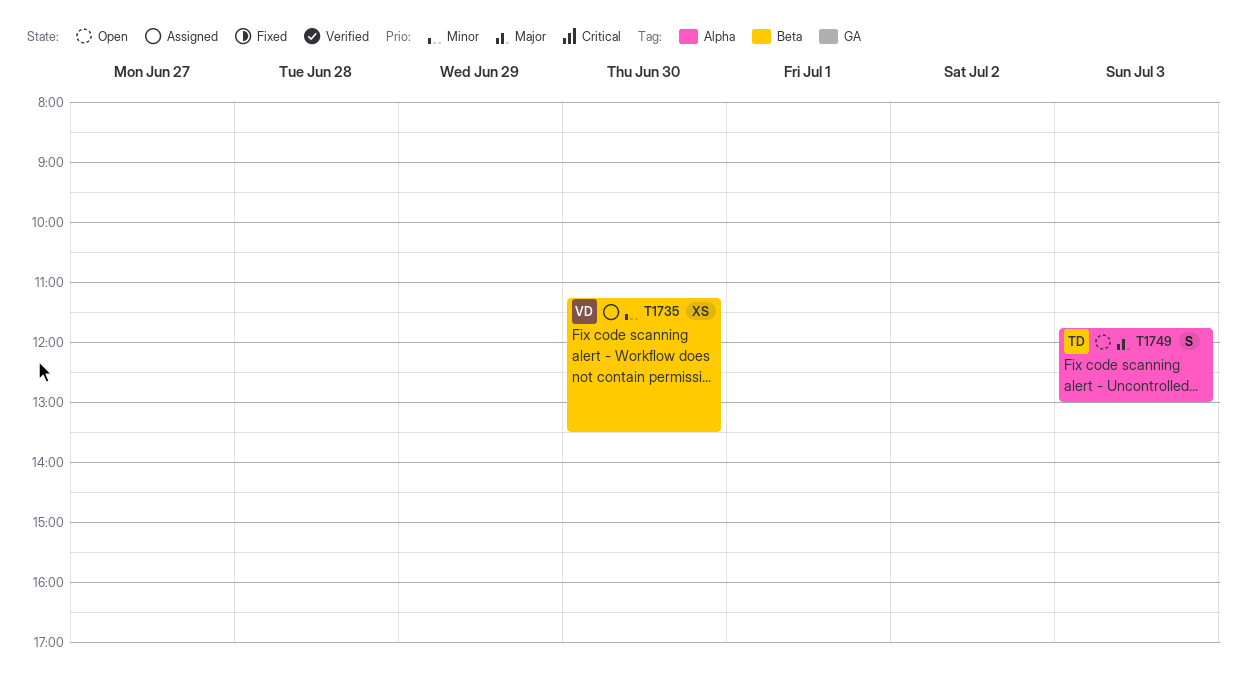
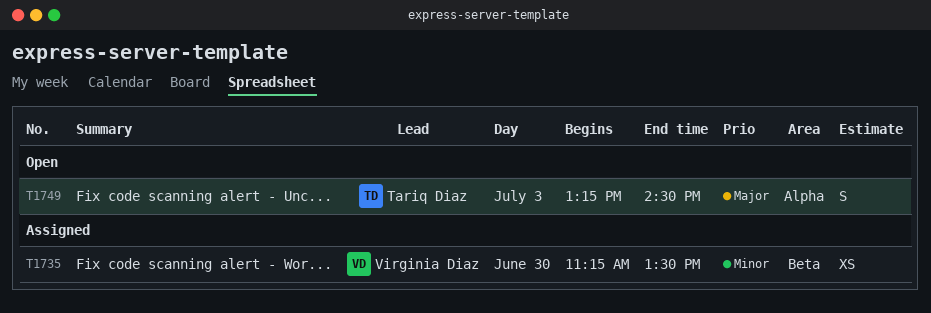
T1749, begins: 11:45 -> 13:15
T1749, ends: 13:00 -> 14:30

